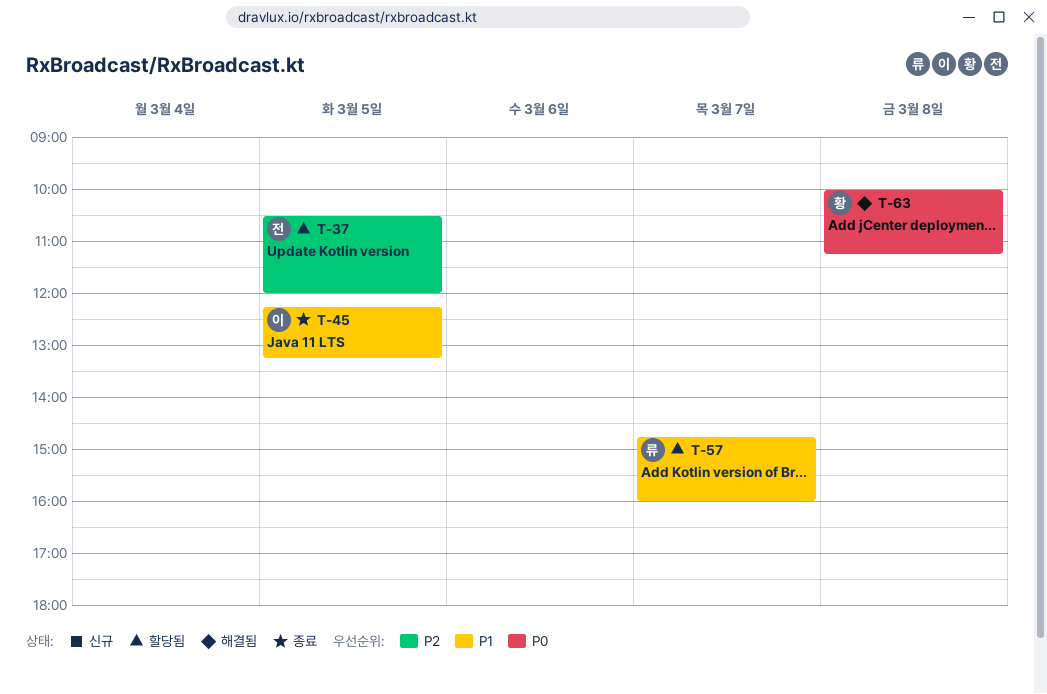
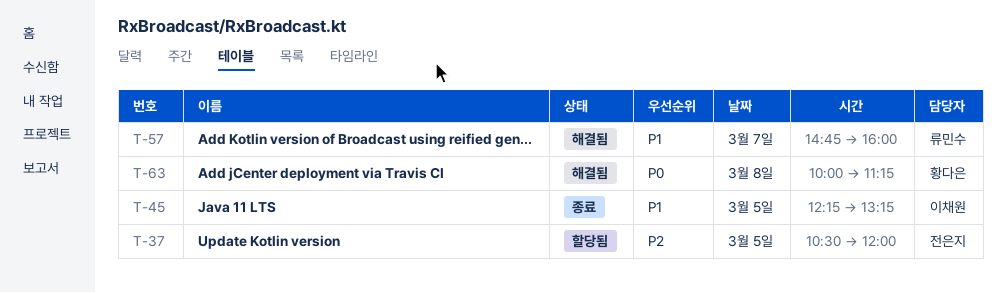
T-57, status: 할당됨 -> 해결됨

